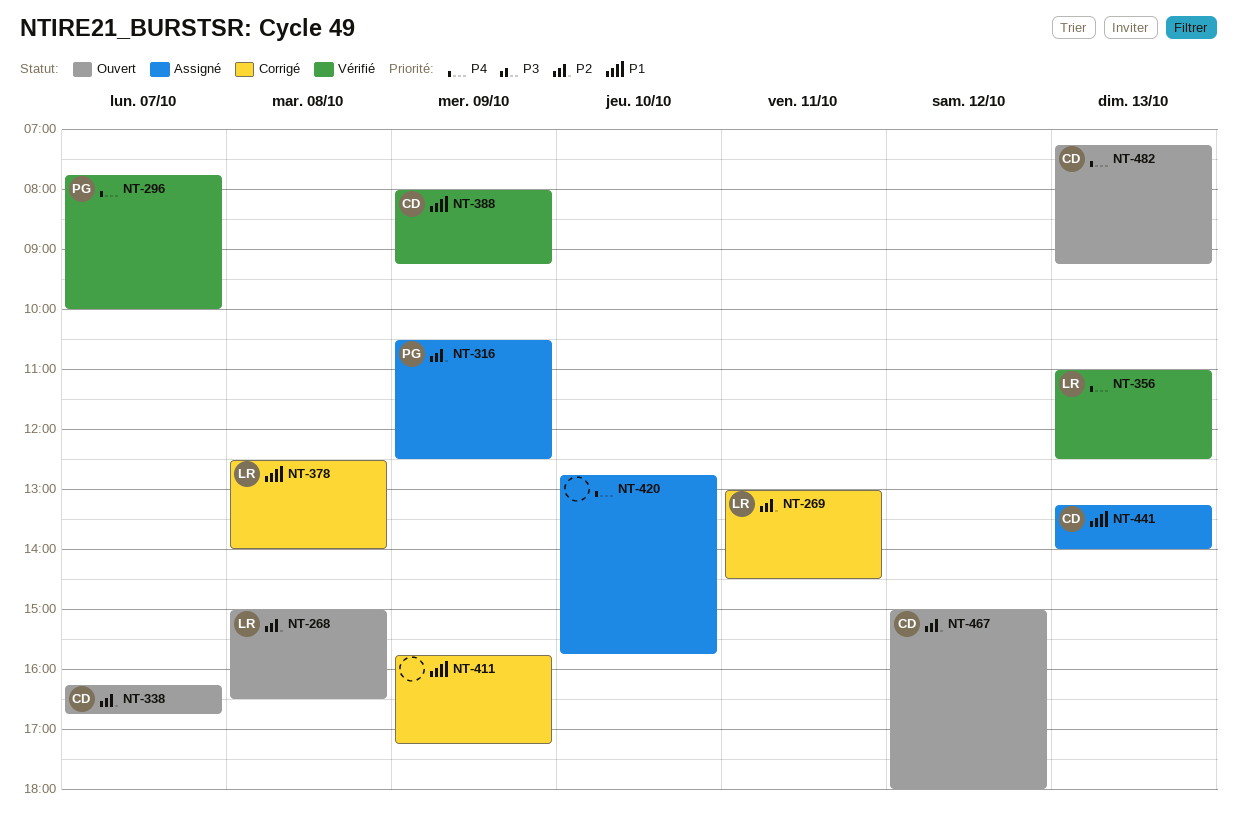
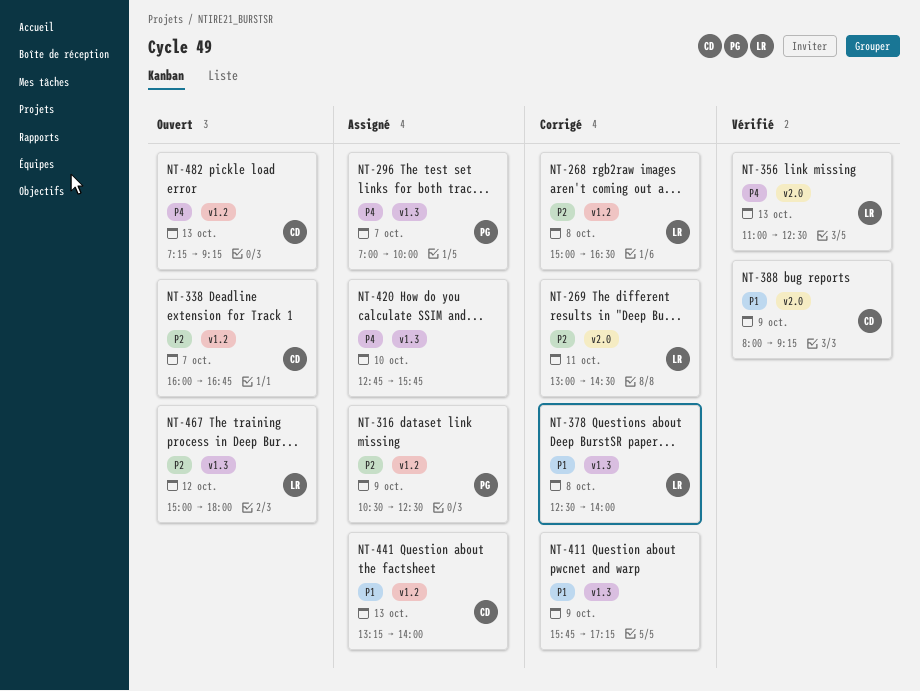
NT-268, status: Ouvert -> Corrigé
NT-296, status: Vérifié -> Assigné
NT-296, begins: 07:45 -> 07:00
NT-338, begins: 16:15 -> 16:00
NT-467, owner: CD -> LR

